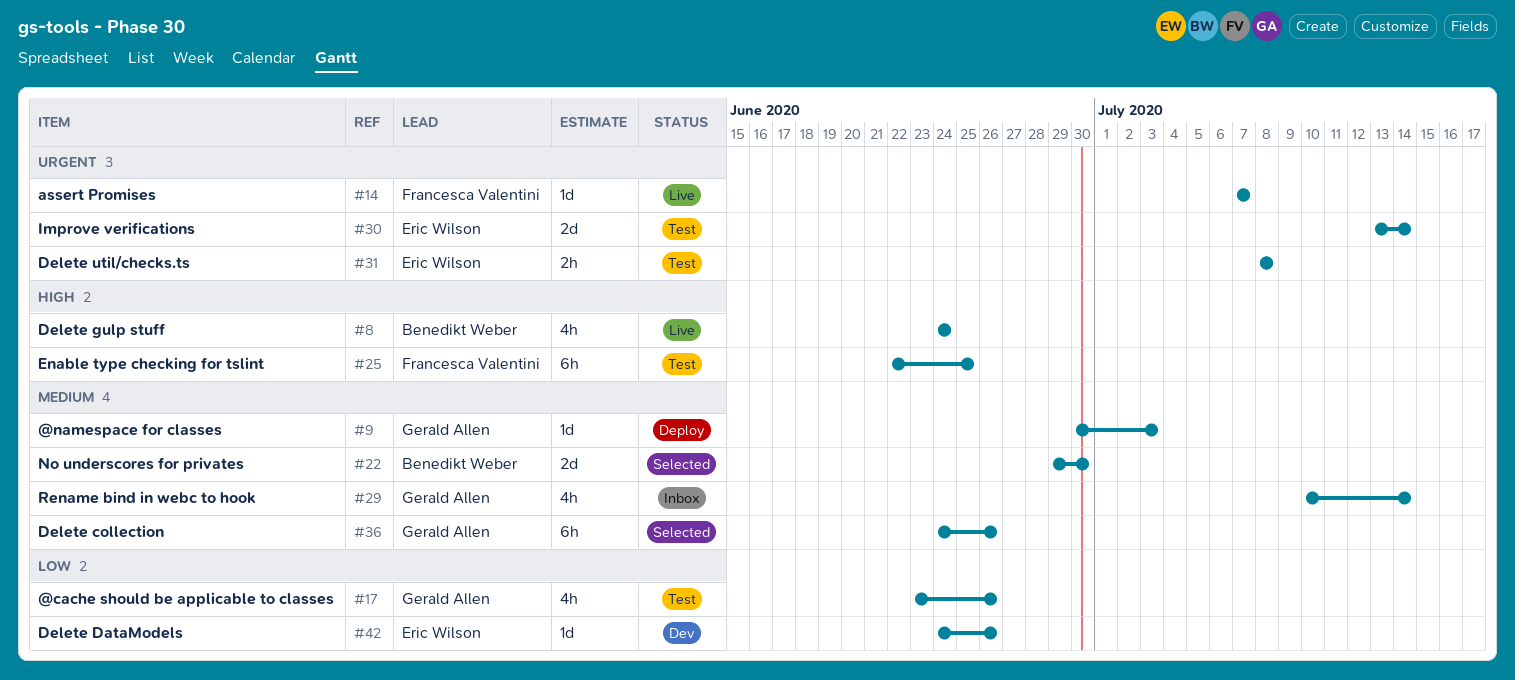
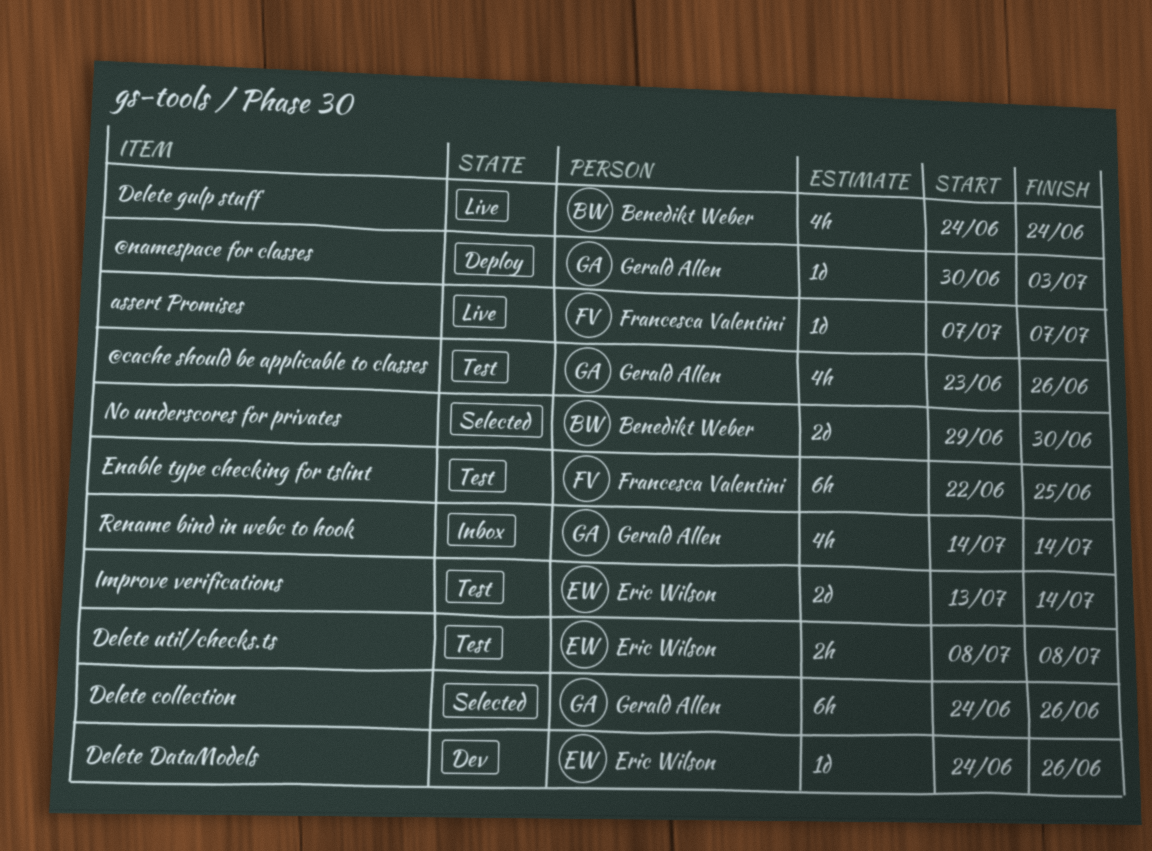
Rename bind in webc to hook, start: Jul 10 -> Jul 14

